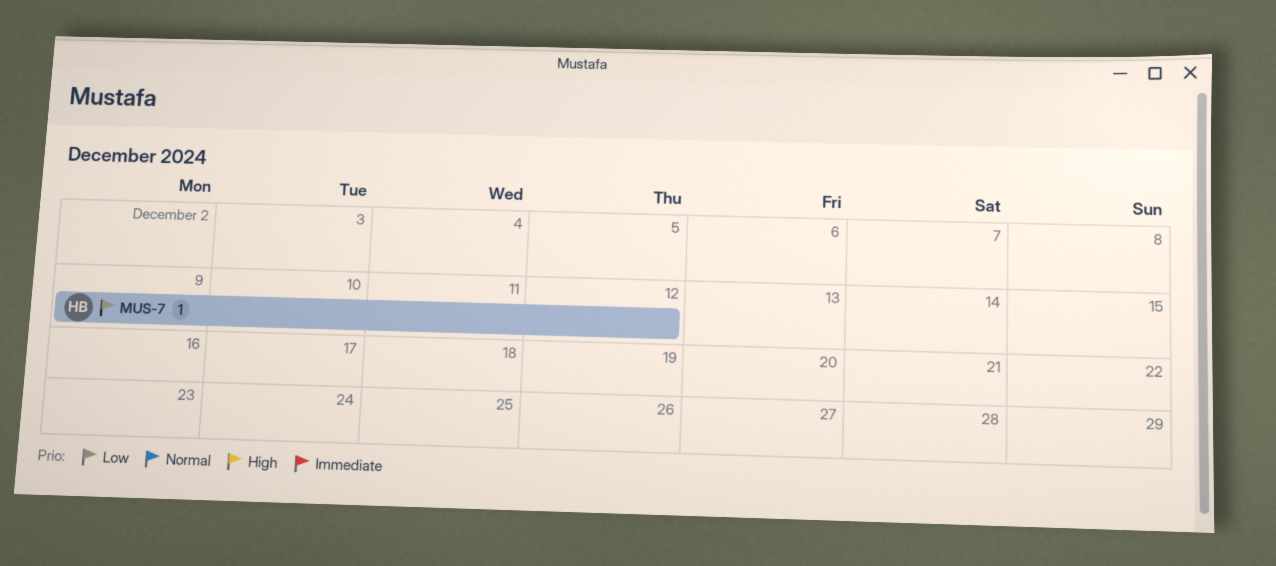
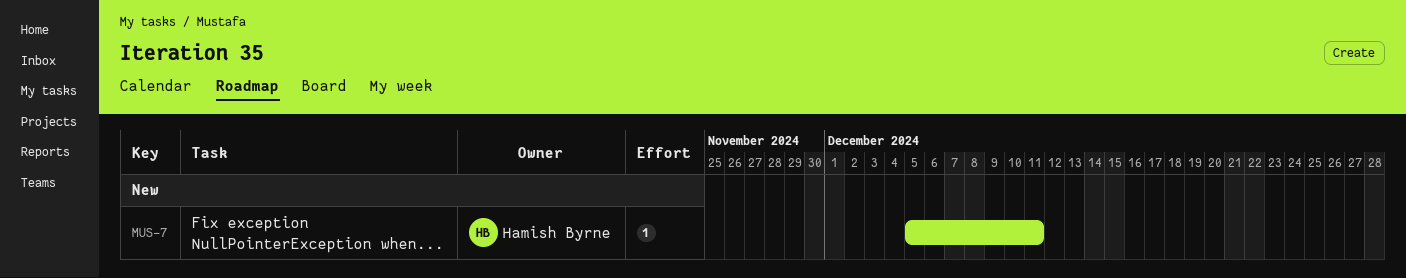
MUS-7, start: Dec 9 -> Dec 5
MUS-7, due: Dec 12 -> Dec 11

